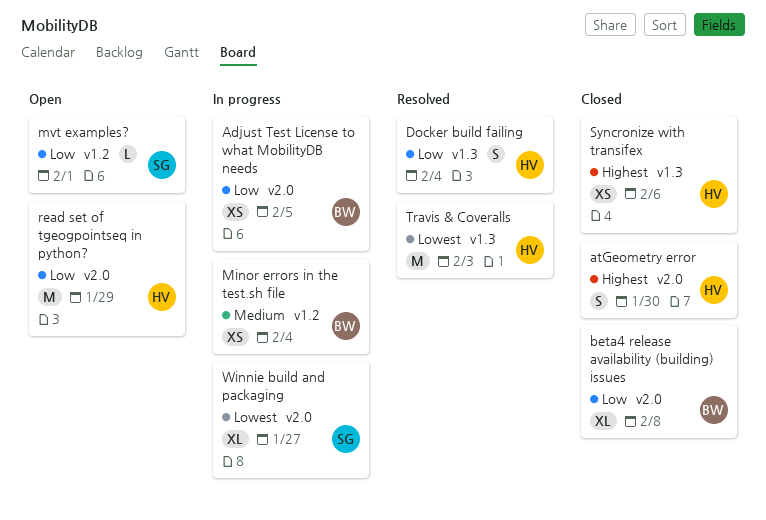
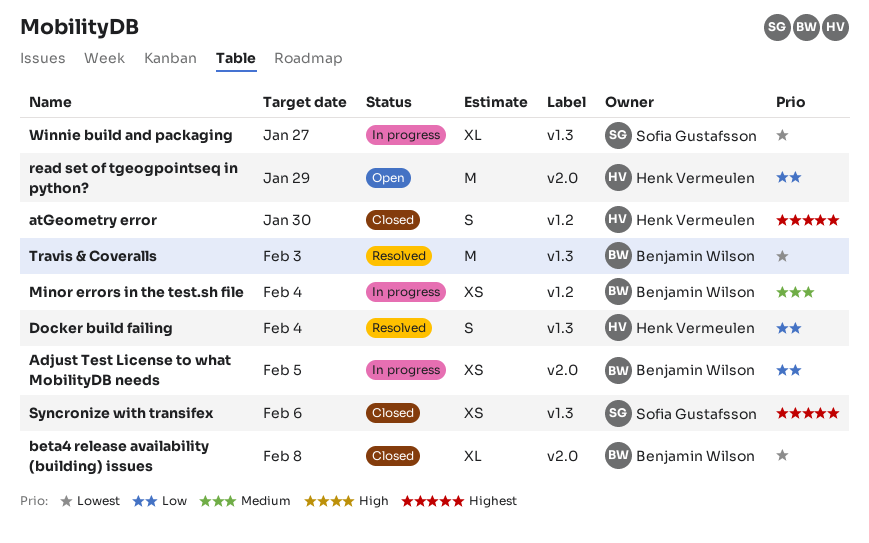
atGeometry error, label: v2.0 -> v1.2
beta4 release availability (building) issues, priority: Low -> Lowest
mvt examples?: present -> none
Syncronize with transifex, owner: Henk Vermeulen -> Sofia Gustafsson
Travis & Coveralls, owner: Henk Vermeulen -> Benjamin Wilson
Winnie build and packaging, label: v2.0 -> v1.3

